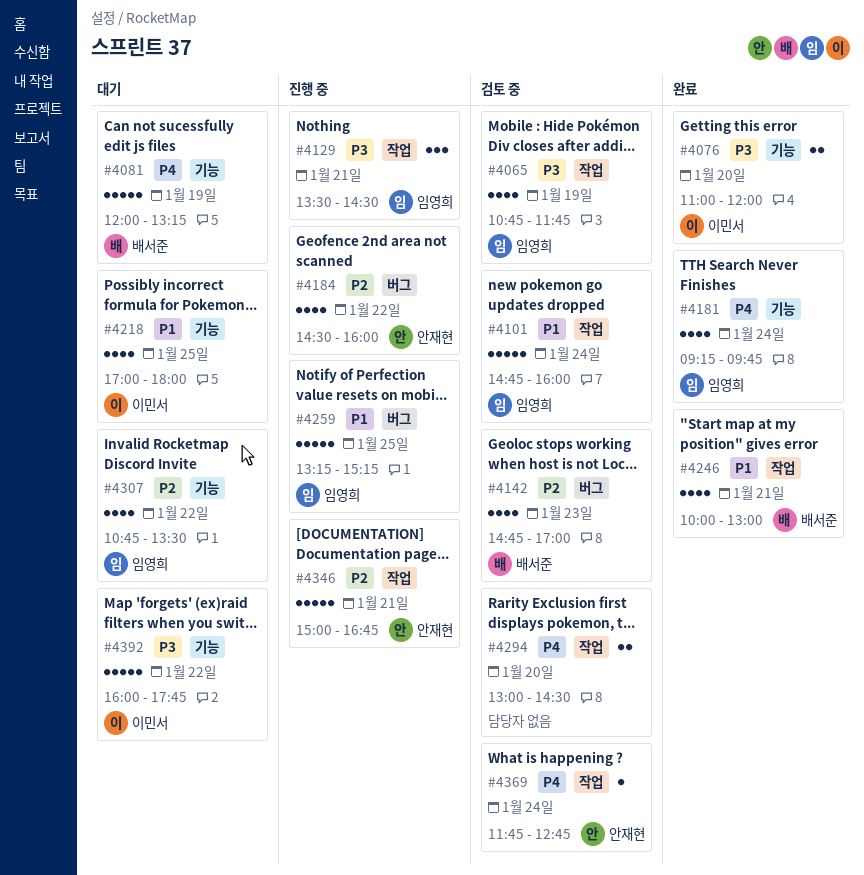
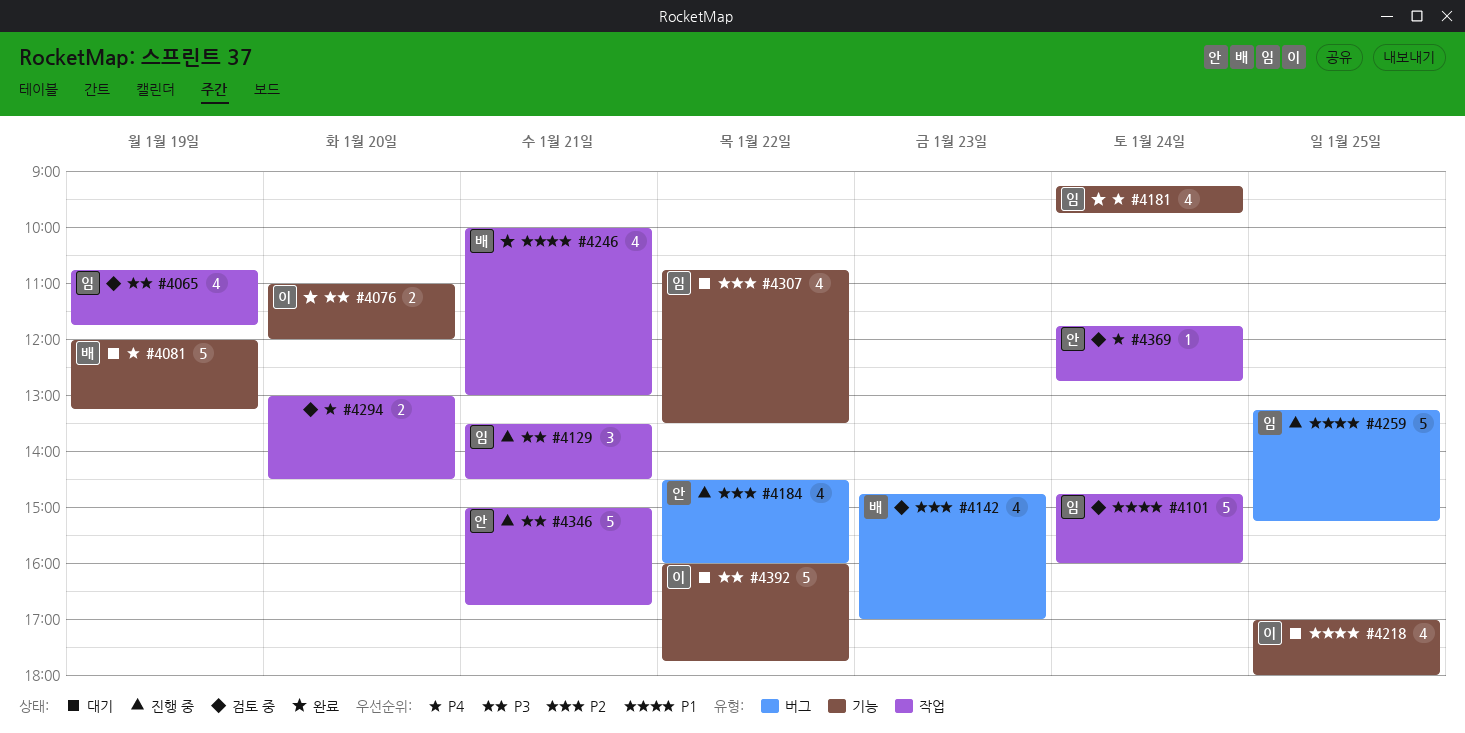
#4346, priority: P2 -> P3

